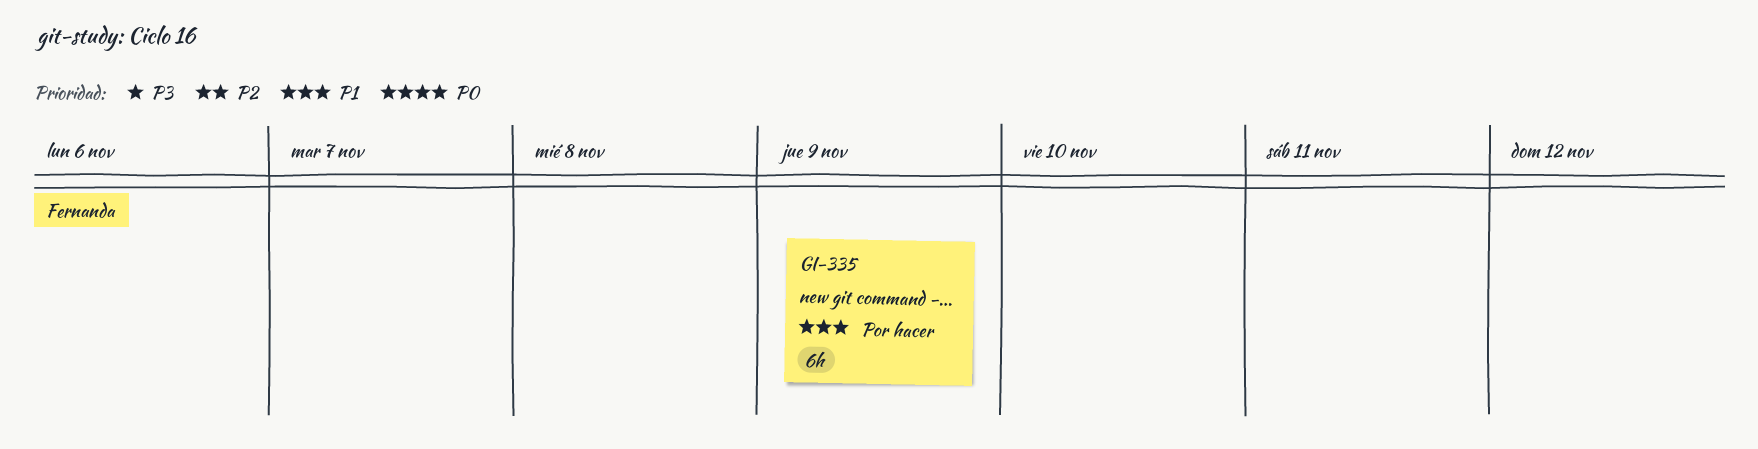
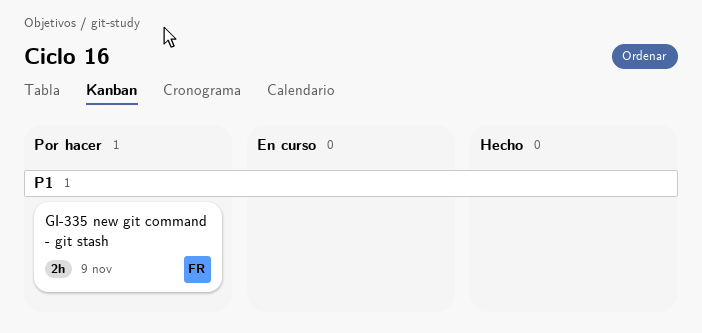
GI-335, estimate: 6h -> 2h

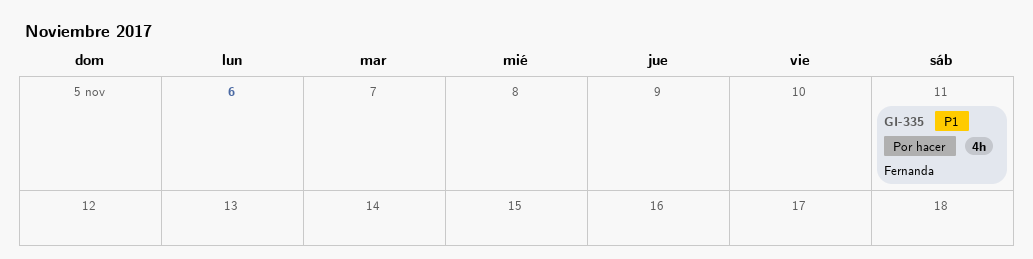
GI-335, estimate: 2h -> 4h
GI-335, due: Nov 9 -> Nov 11

